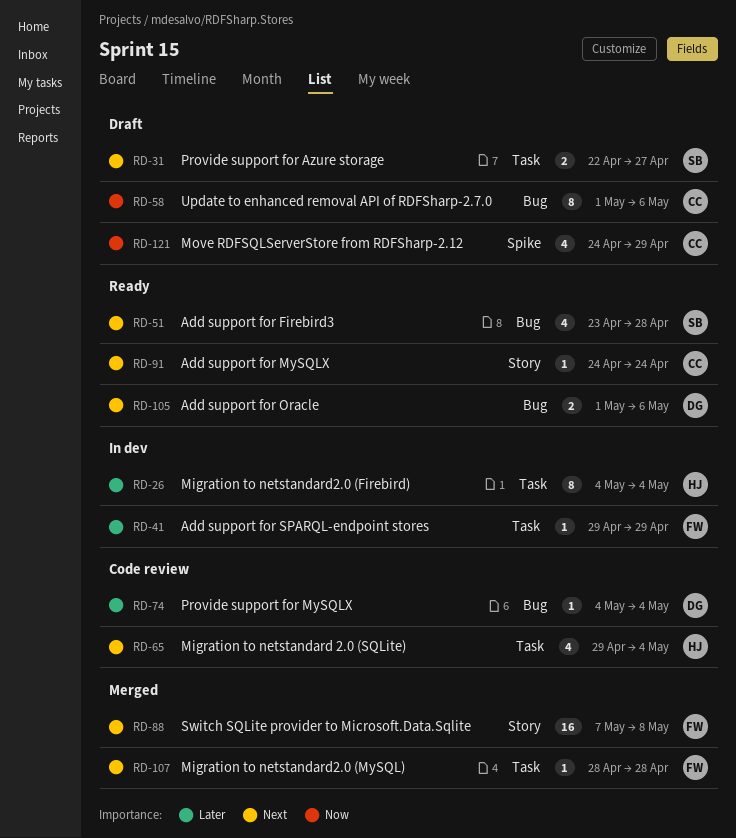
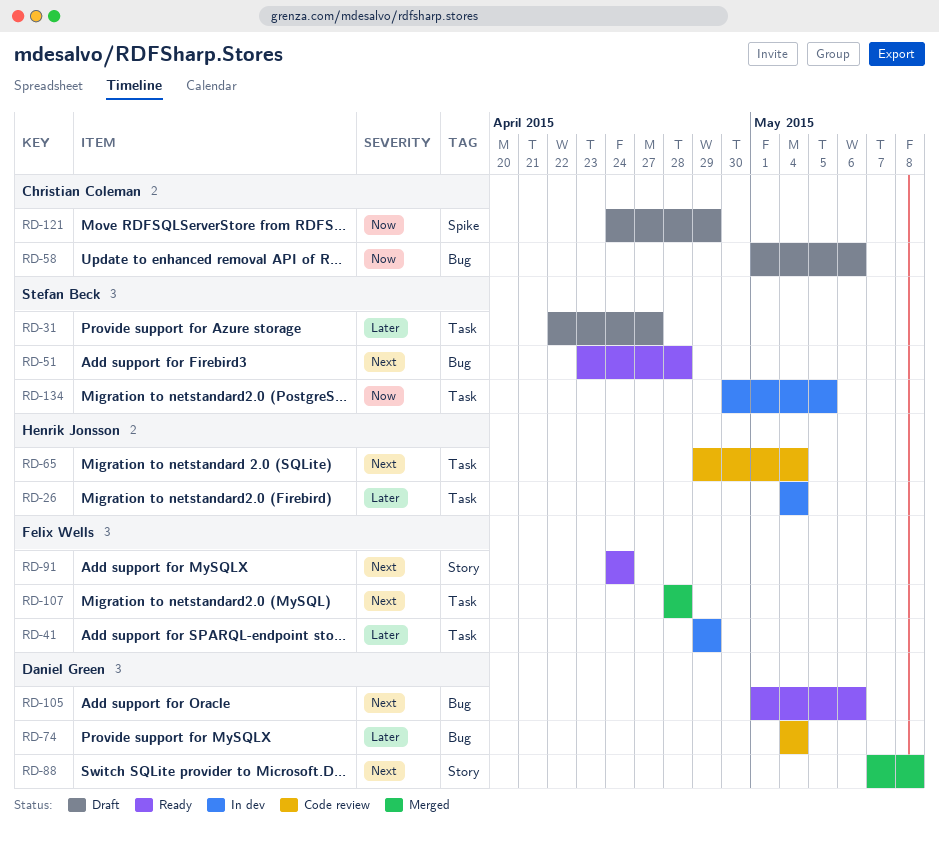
RD-31, priority: Next -> Later
RD-88, owner: Felix Wells -> Daniel Green
RD-91, owner: Christian Coleman -> Felix Wells
RD-134: none -> present

